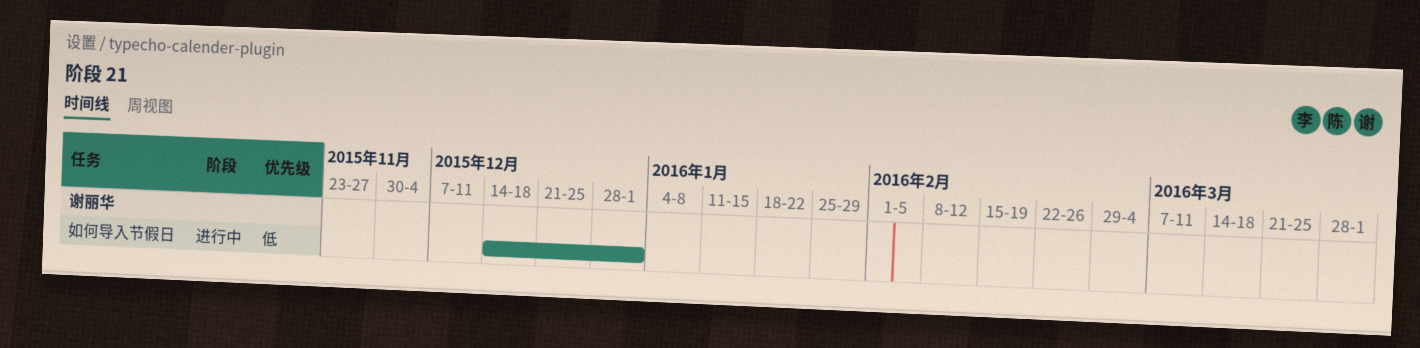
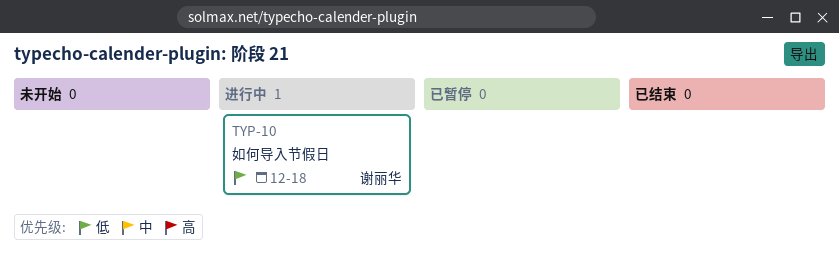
如何导入节假日, due: Jan 1 -> Dec 18

